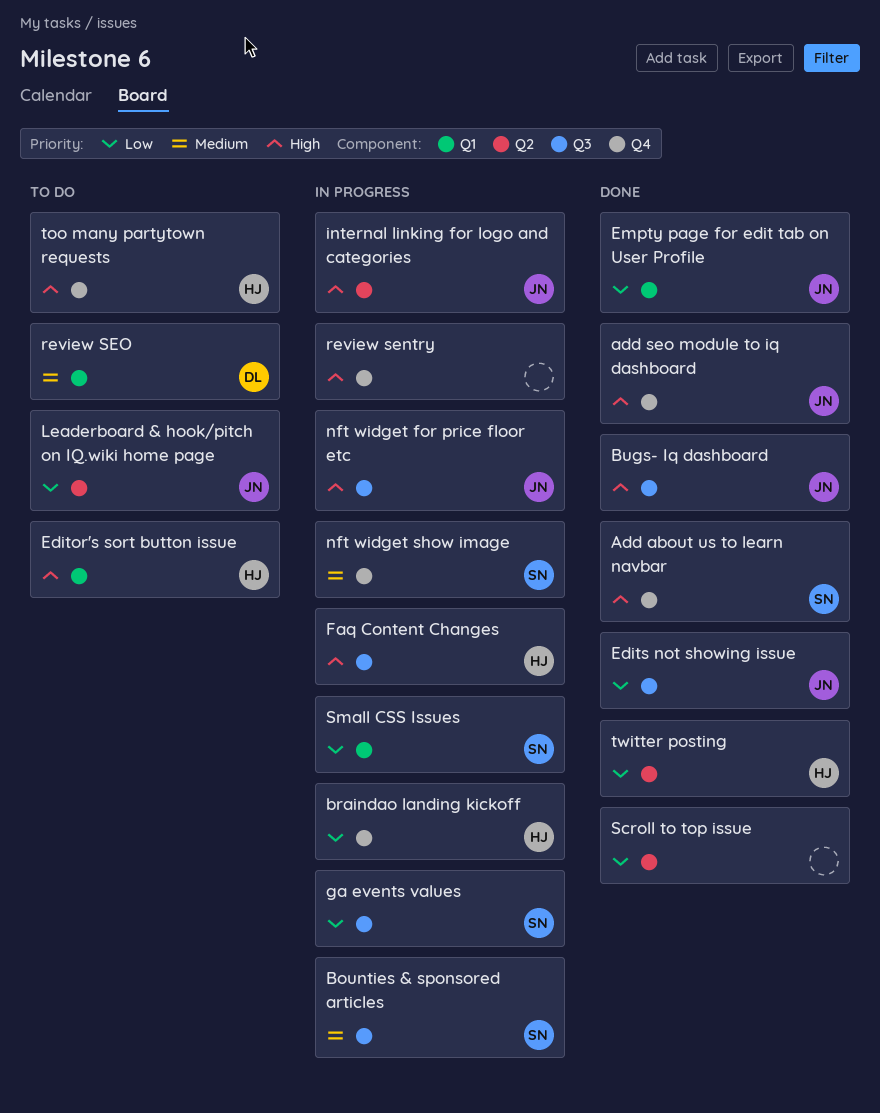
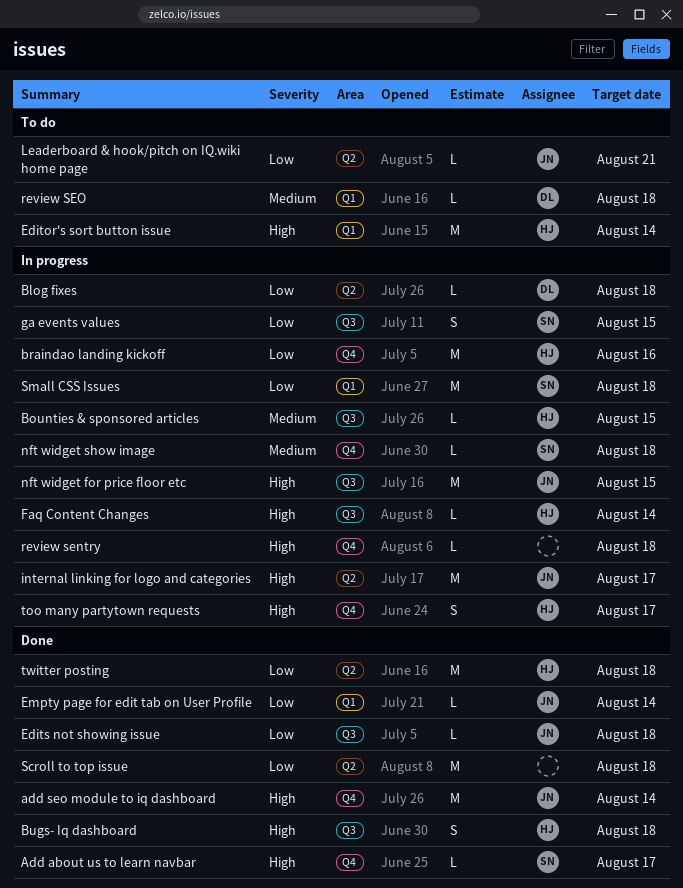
Blog fixes: none -> present
Bounties & sponsored articles, owner: SN -> HJ
Bugs- Iq dashboard, owner: JN -> HJ
too many partytown requests, status: To do -> In progress

